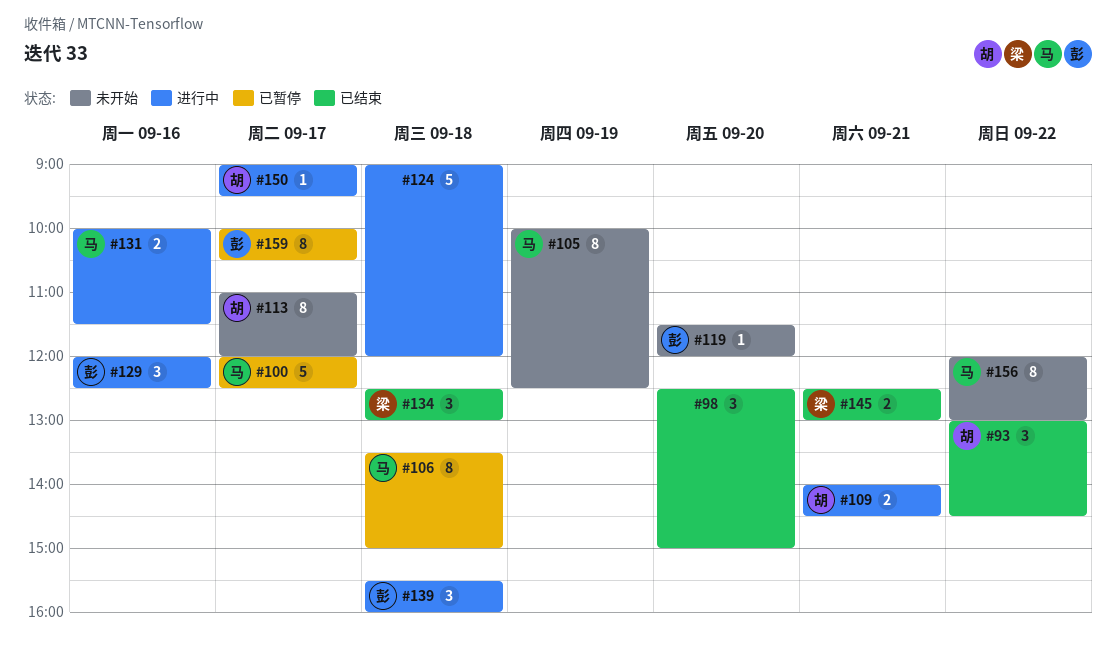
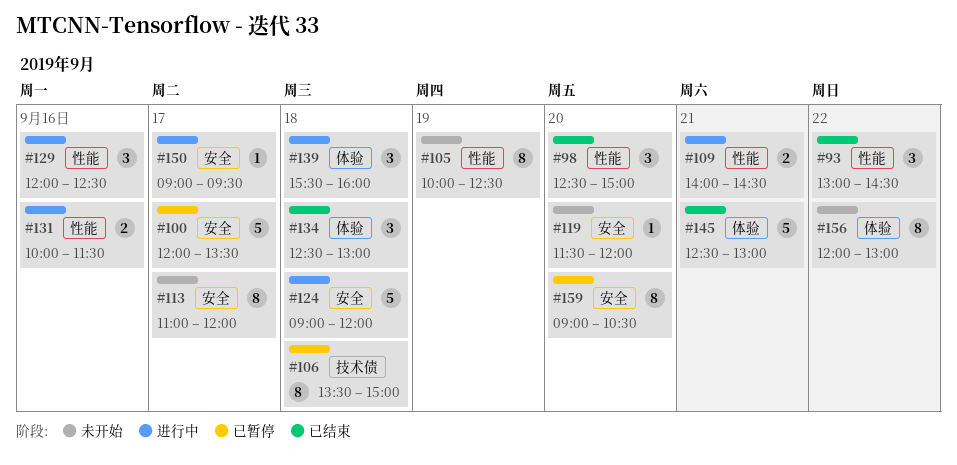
#100, ends: 12:30 -> 13:30
#145, estimate: 2 -> 5
#159, day: Sep 17 -> Sep 20
#159, begins: 10:00 -> 09:00

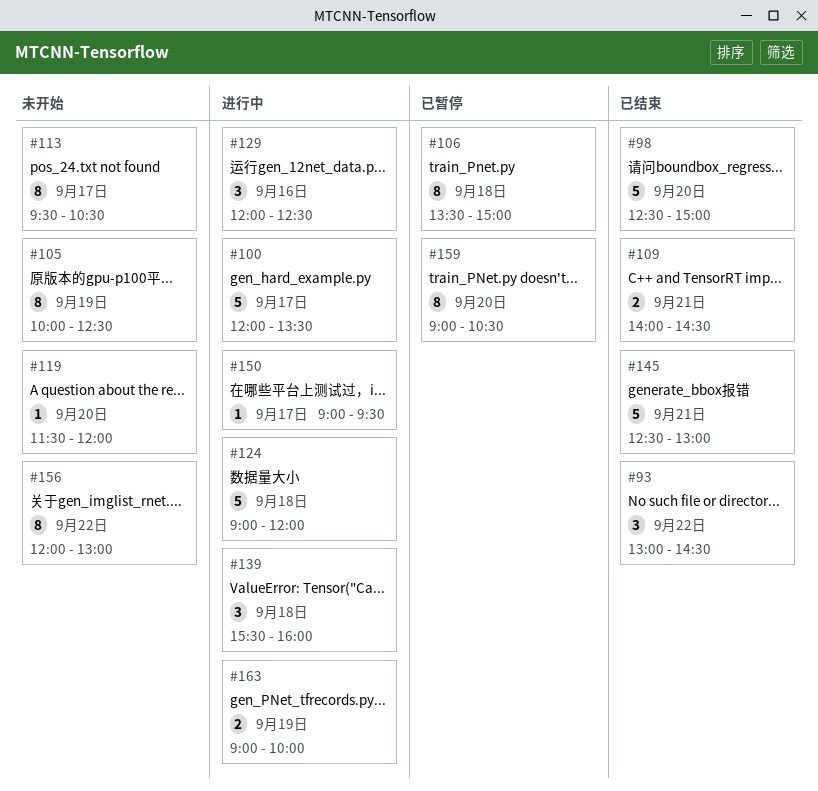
#98, estimate: 3 -> 5
#100, status: 已暂停 -> 进行中
#109, status: 进行中 -> 已结束
#113, begins: 11:00 -> 09:30
#113, ends: 12:00 -> 10:30
#131: present -> none
#134: present -> none
#163: none -> present

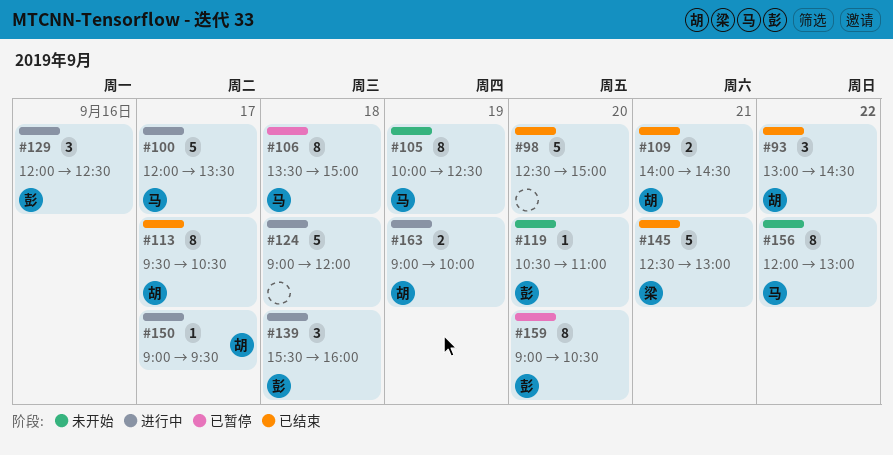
#113, status: 未开始 -> 已结束
#119, begins: 11:30 -> 10:30
#119, ends: 12:00 -> 11:00

